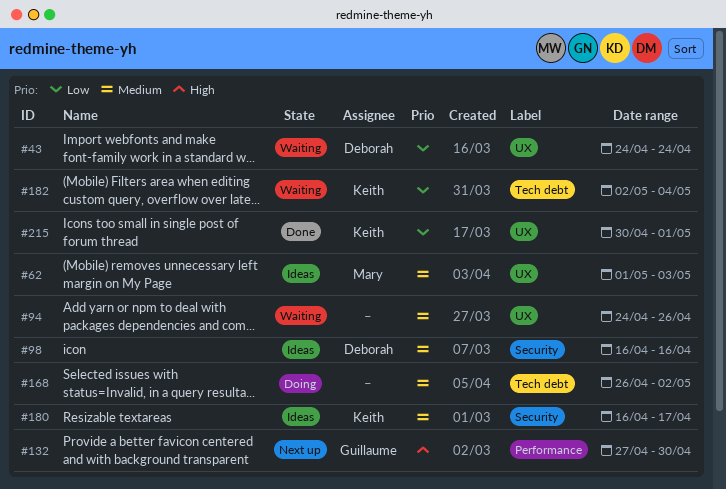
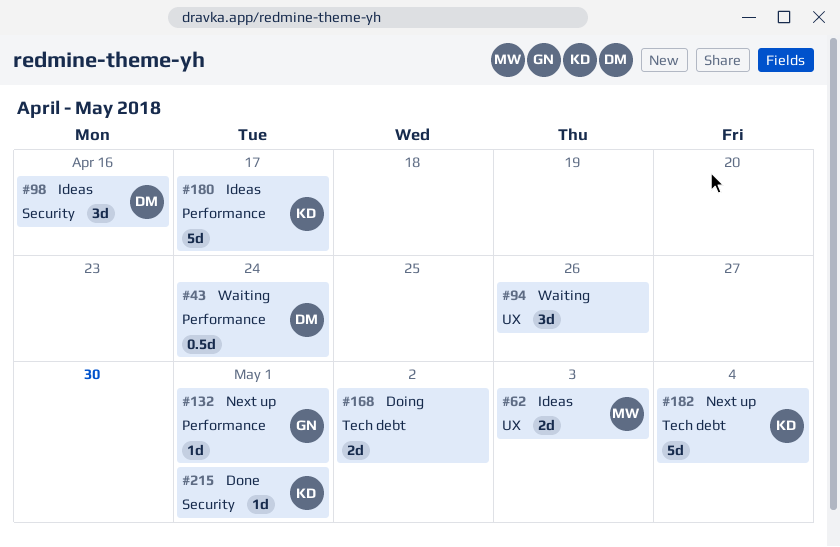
#43, label: UX -> Performance
#132, due: Apr 30 -> May 1
#180, label: Security -> Performance
#182, status: Waiting -> Next up
#215, label: UX -> Security

